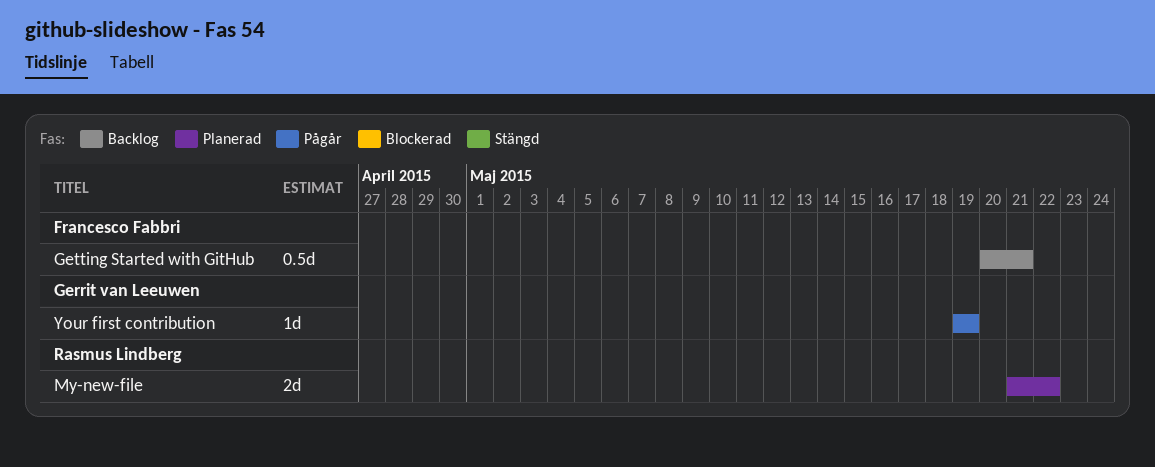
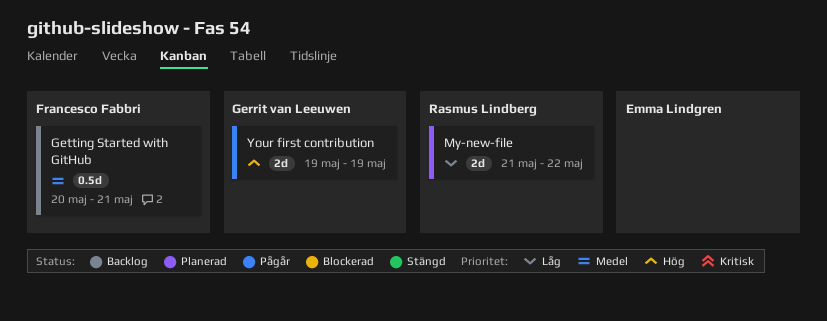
Your first contribution, estimate: 1d -> 2d

